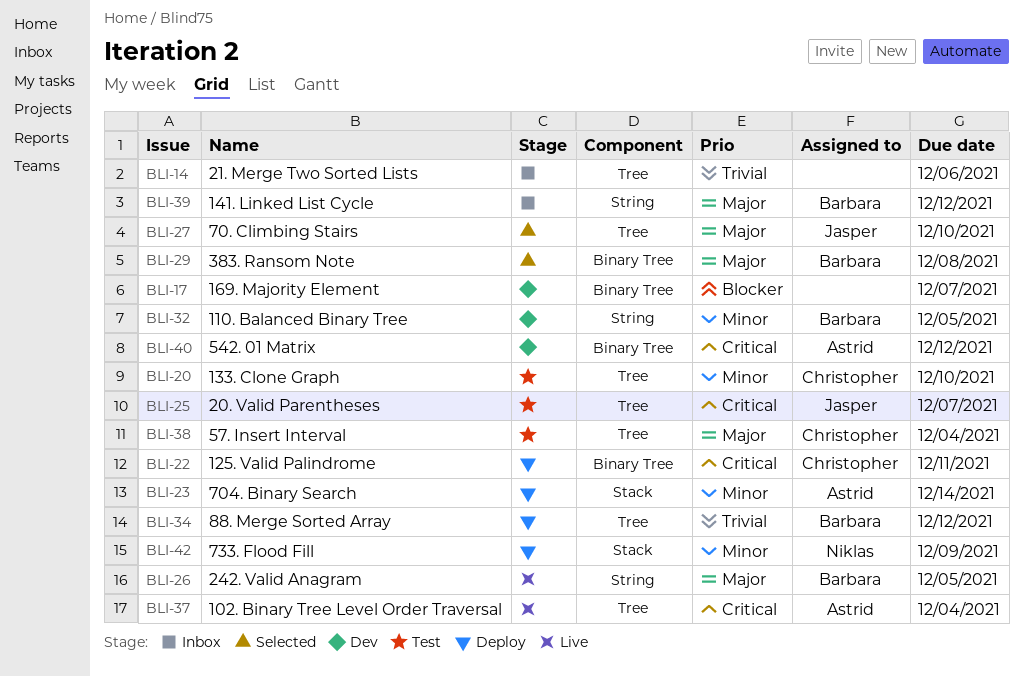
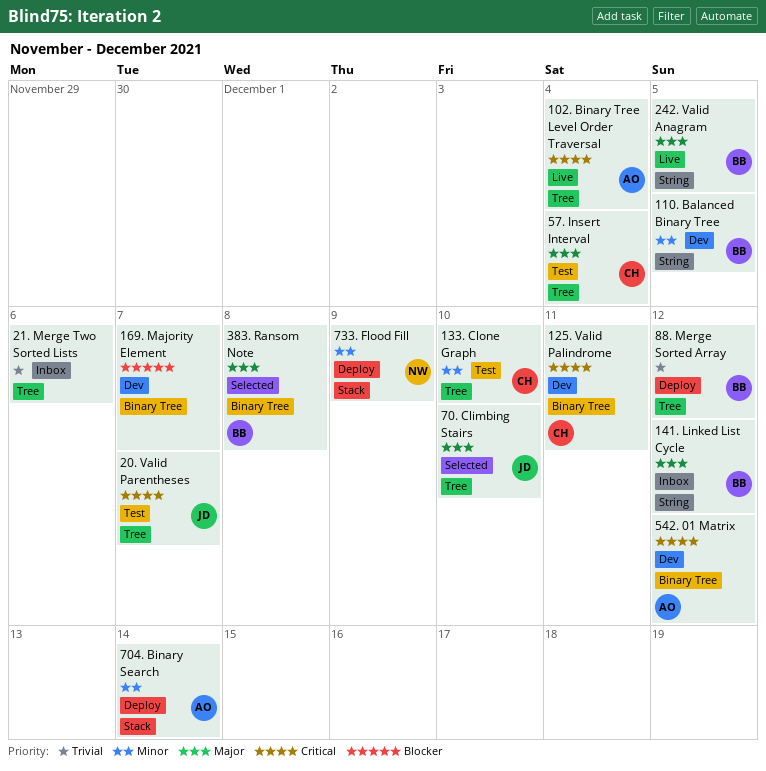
125. Valid Palindrome, status: Deploy -> Dev

